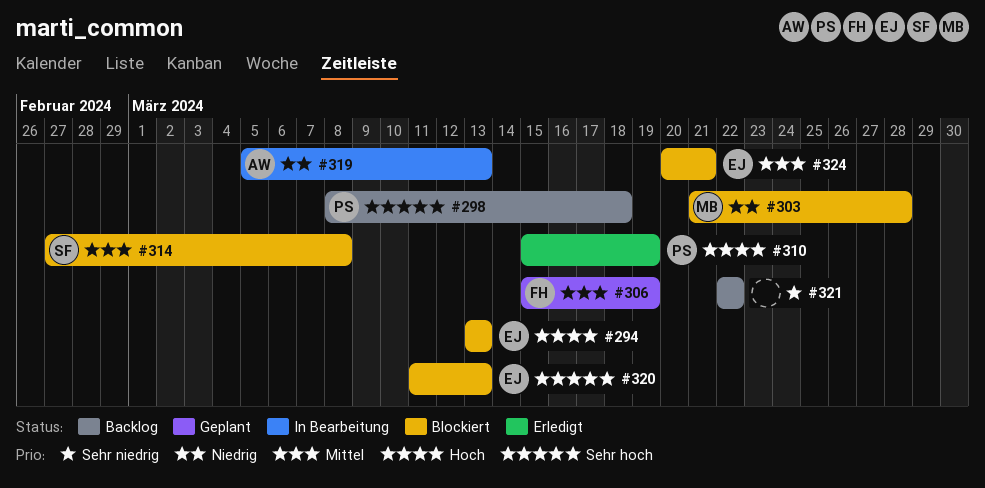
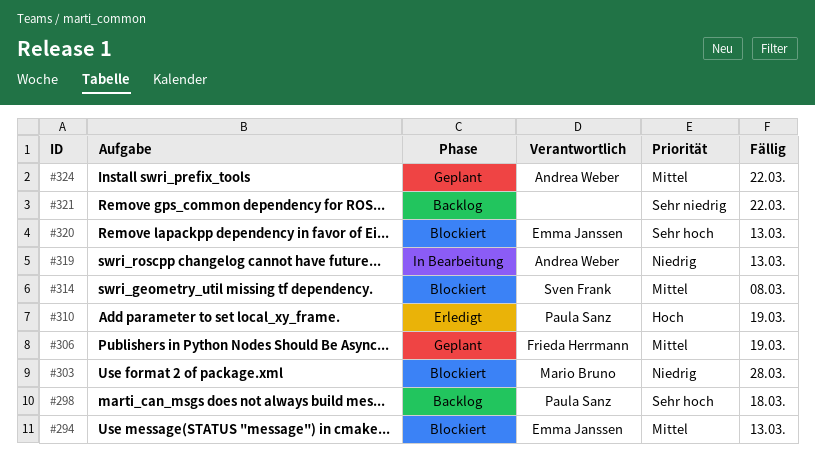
#294, priority: Hoch -> Mittel
#324, status: Blockiert -> Geplant
#324, owner: Emma Janssen -> Andrea Weber
#324, due: Mar 21 -> Mar 22

